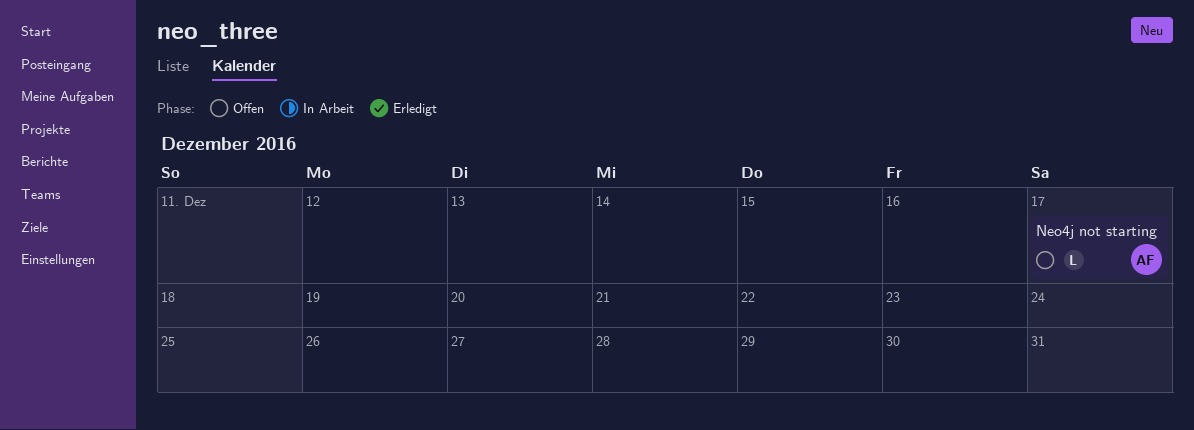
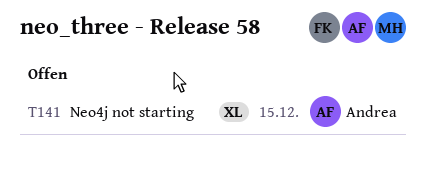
Neo4j not starting, estimate: L -> XL
Neo4j not starting, due: Dec 17 -> Dec 15

